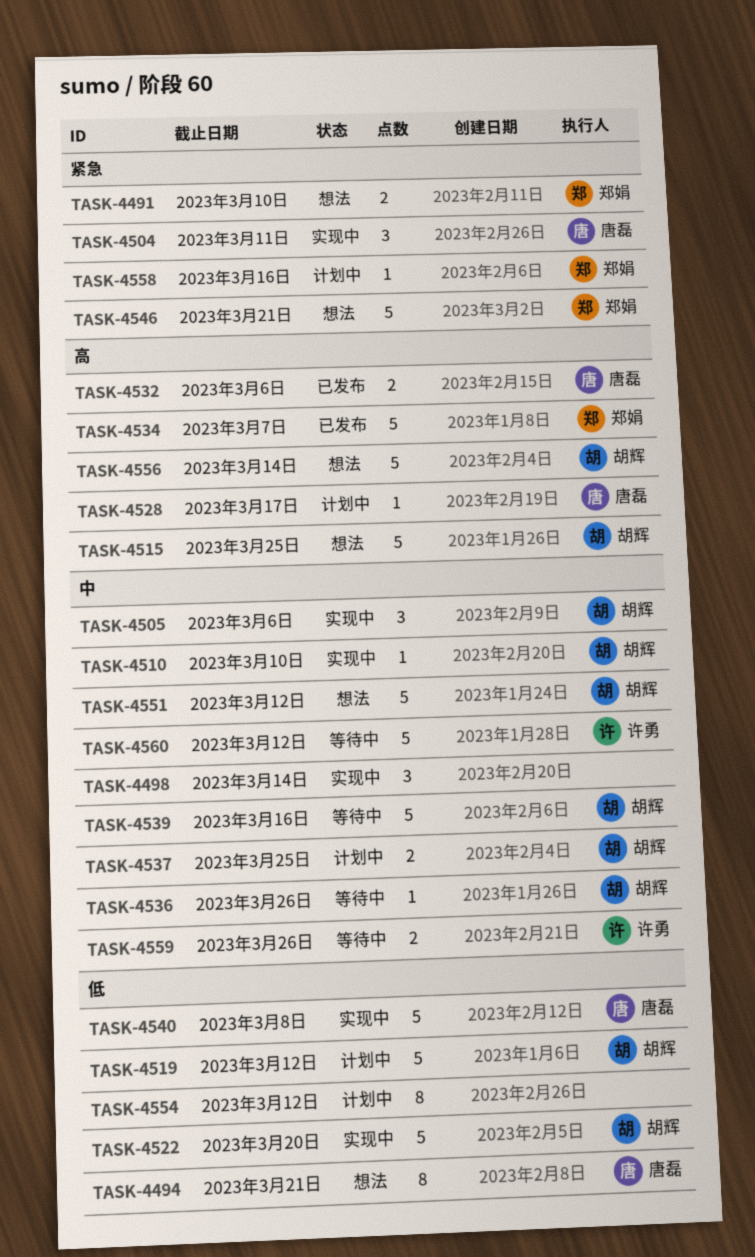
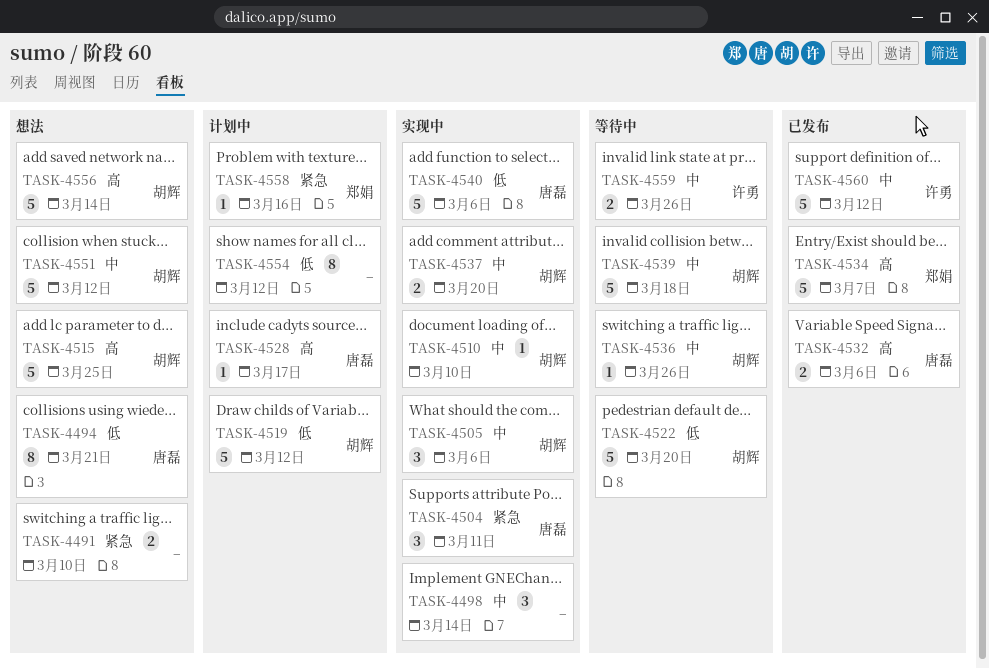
TASK-4491, owner: 郑娟 -> none
TASK-4522, status: 实现中 -> 等待中
TASK-4537, status: 计划中 -> 实现中
TASK-4537, due: Mar 25 -> Mar 20
TASK-4539, due: Mar 16 -> Mar 18
TASK-4540, due: Mar 8 -> Mar 6
TASK-4546: present -> none
TASK-4560, status: 等待中 -> 已发布

